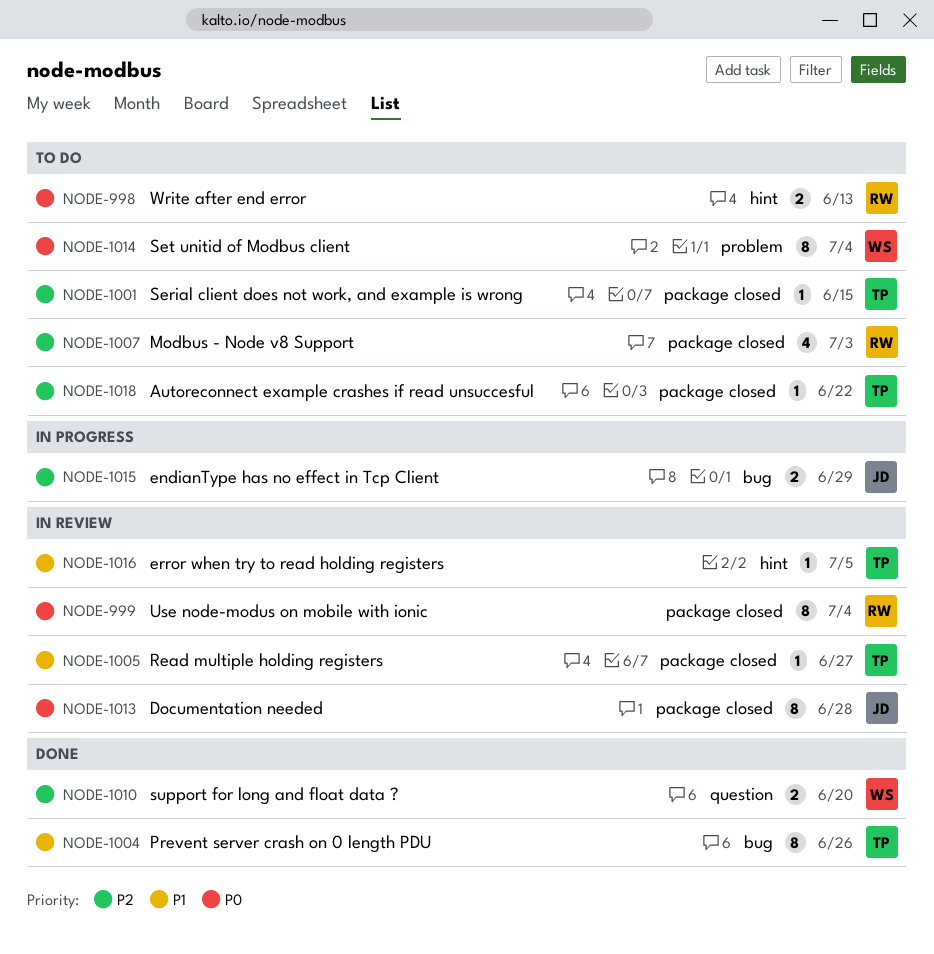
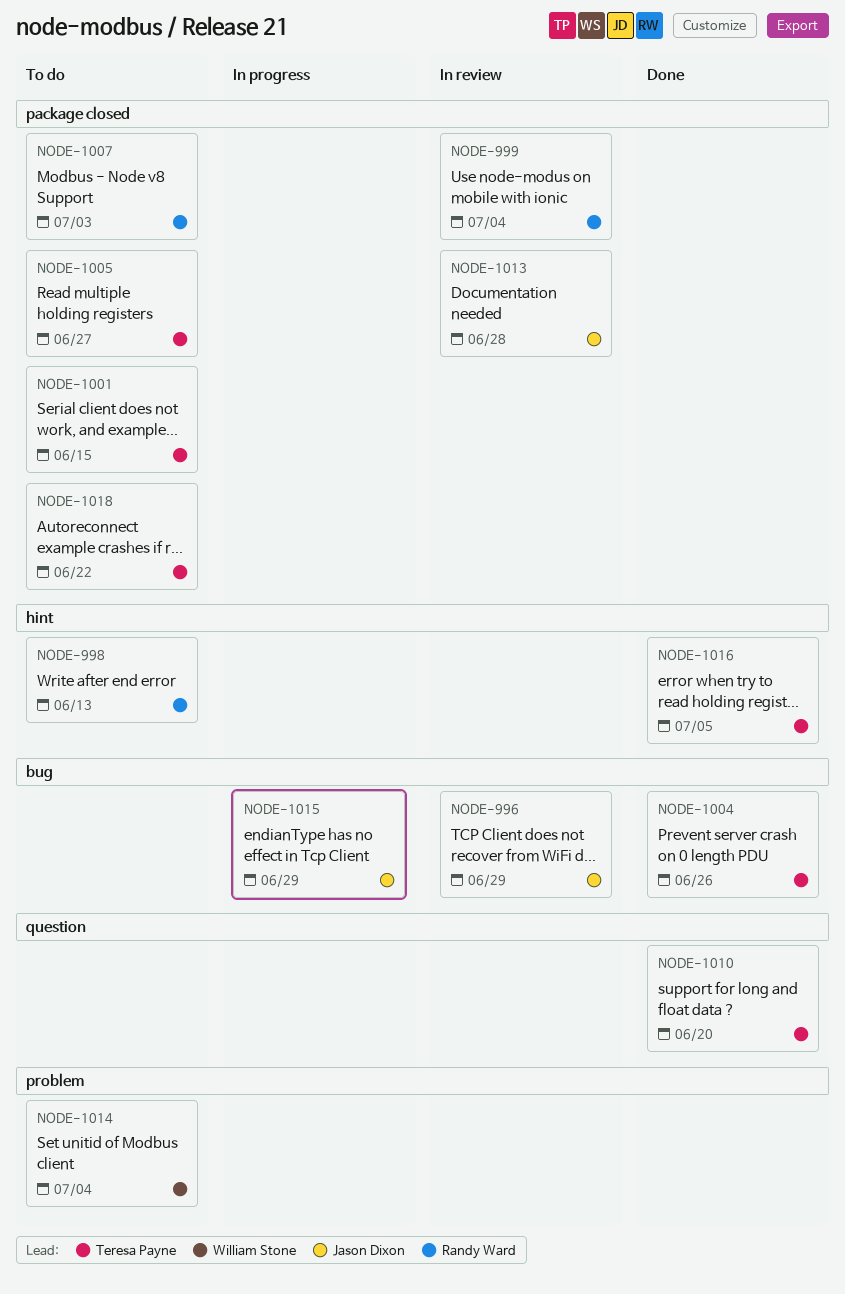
NODE-996: none -> present
NODE-1005, status: In review -> To do
NODE-1010, owner: William Stone -> Teresa Payne
NODE-1016, status: In review -> Done

